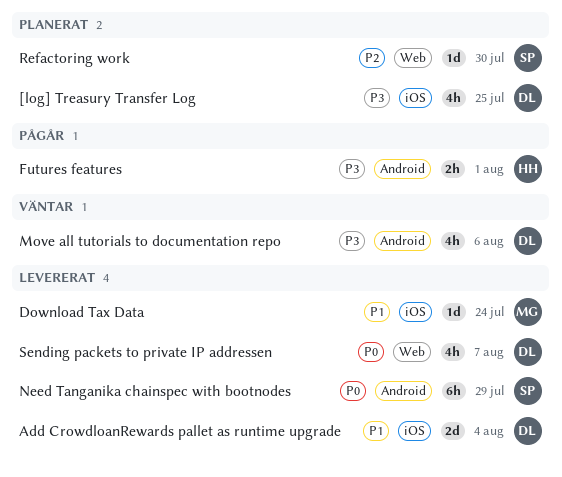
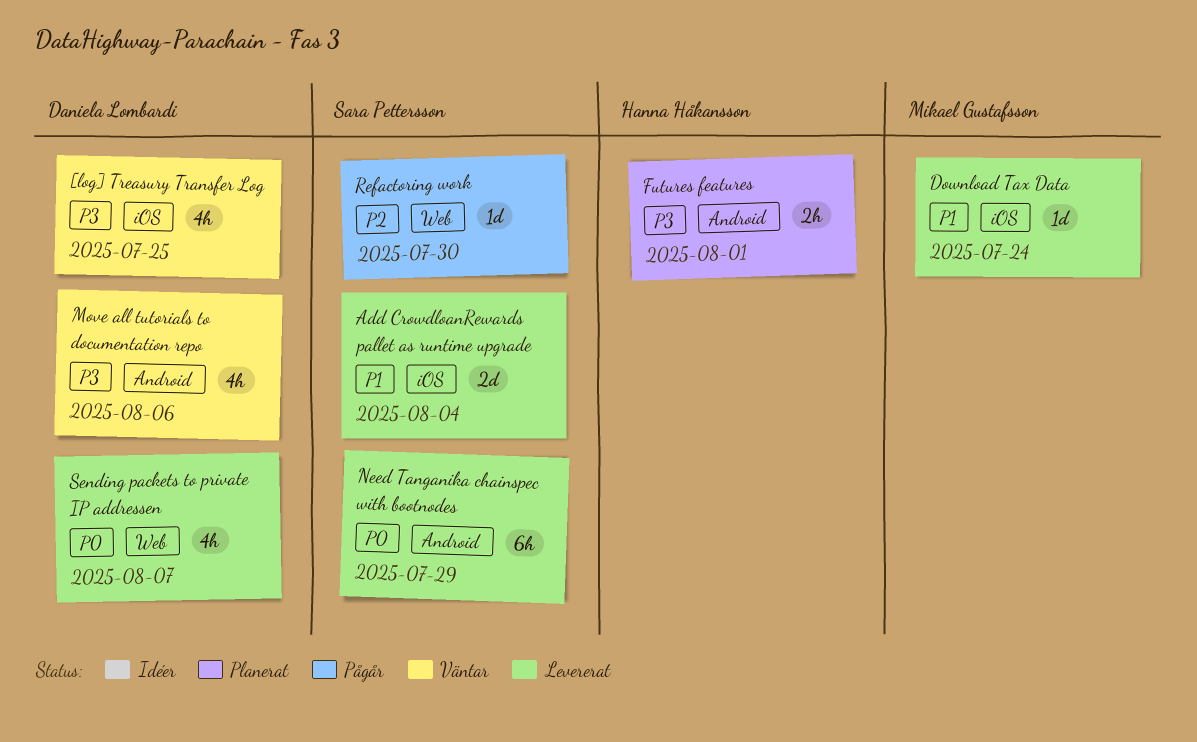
[log] Treasury Transfer Log, status: Planerat -> Väntar
Add CrowdloanRewards pallet as runtime upgrade, owner: Daniela Lombardi -> Sara Pettersson
Futures features, status: Pågår -> Planerat
Refactoring work, status: Planerat -> Pågår

